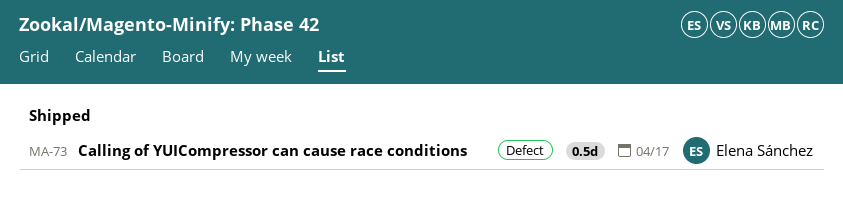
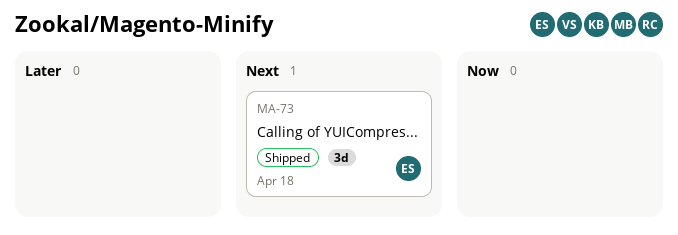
MA-73, estimate: 0.5d -> 3d
MA-73, due: Apr 17 -> Apr 18

